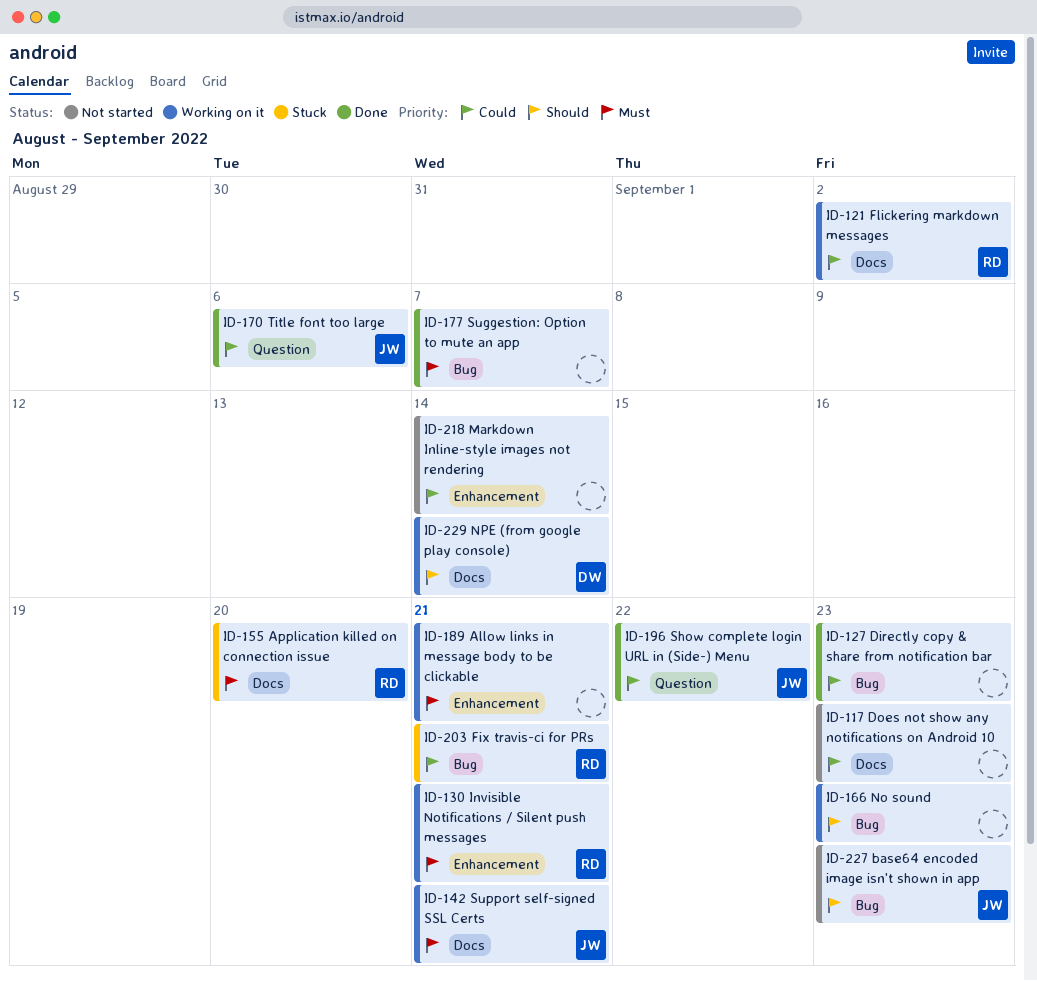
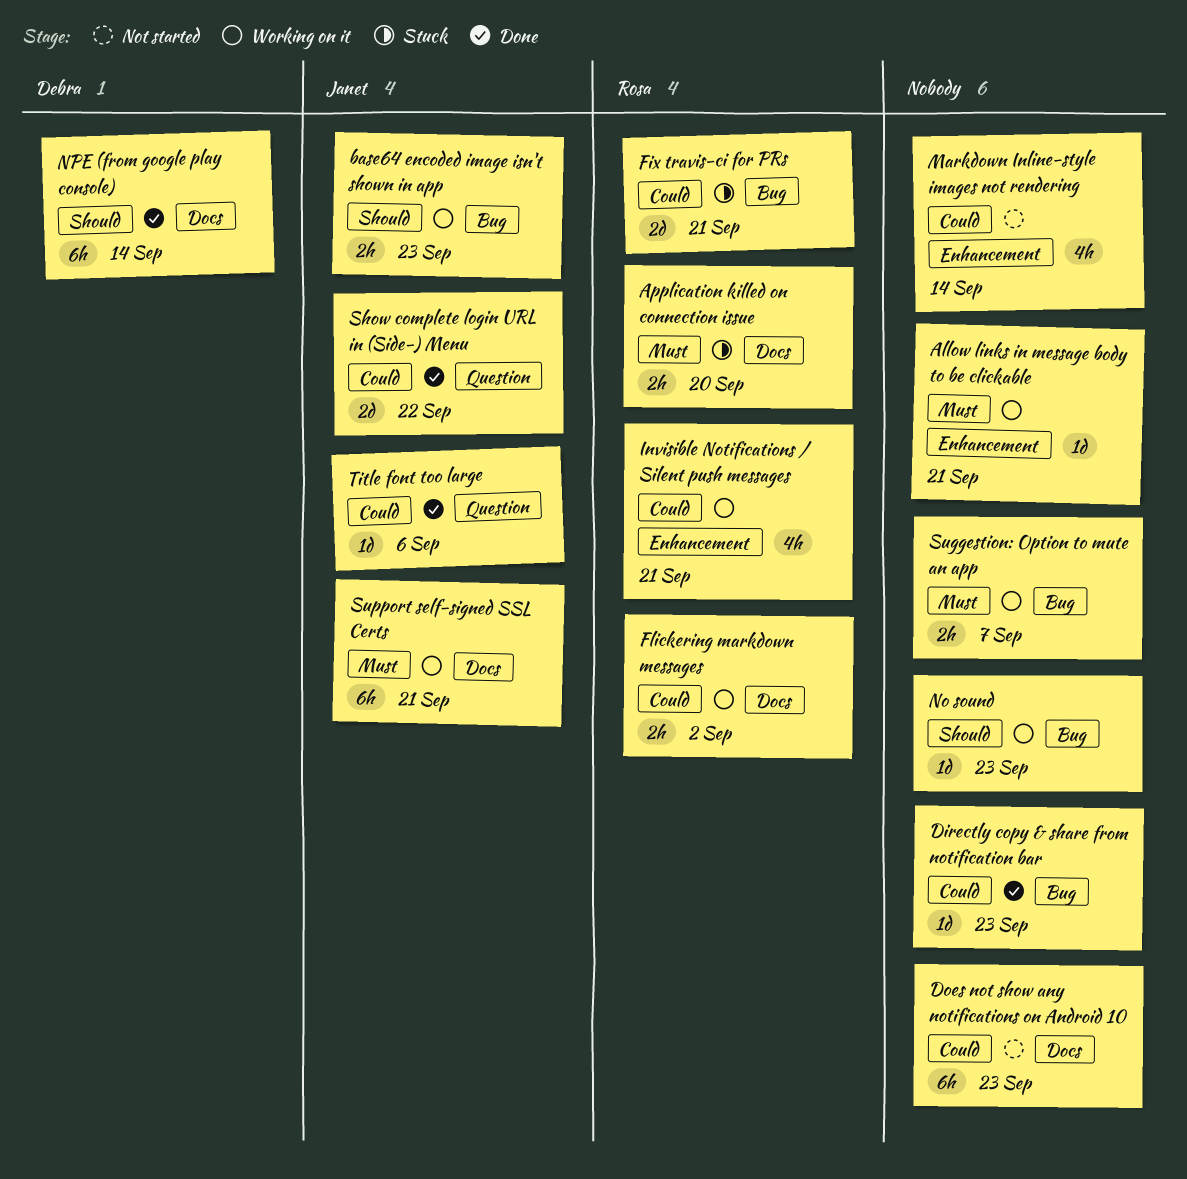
base64 encoded image isn't shown in app, status: Not started -> Working on it
Invisible Notifications / Silent push messages, priority: Must -> Could
NPE (from google play console), status: Working on it -> Done
Suggestion: Option to mute an app, status: Done -> Working on it

